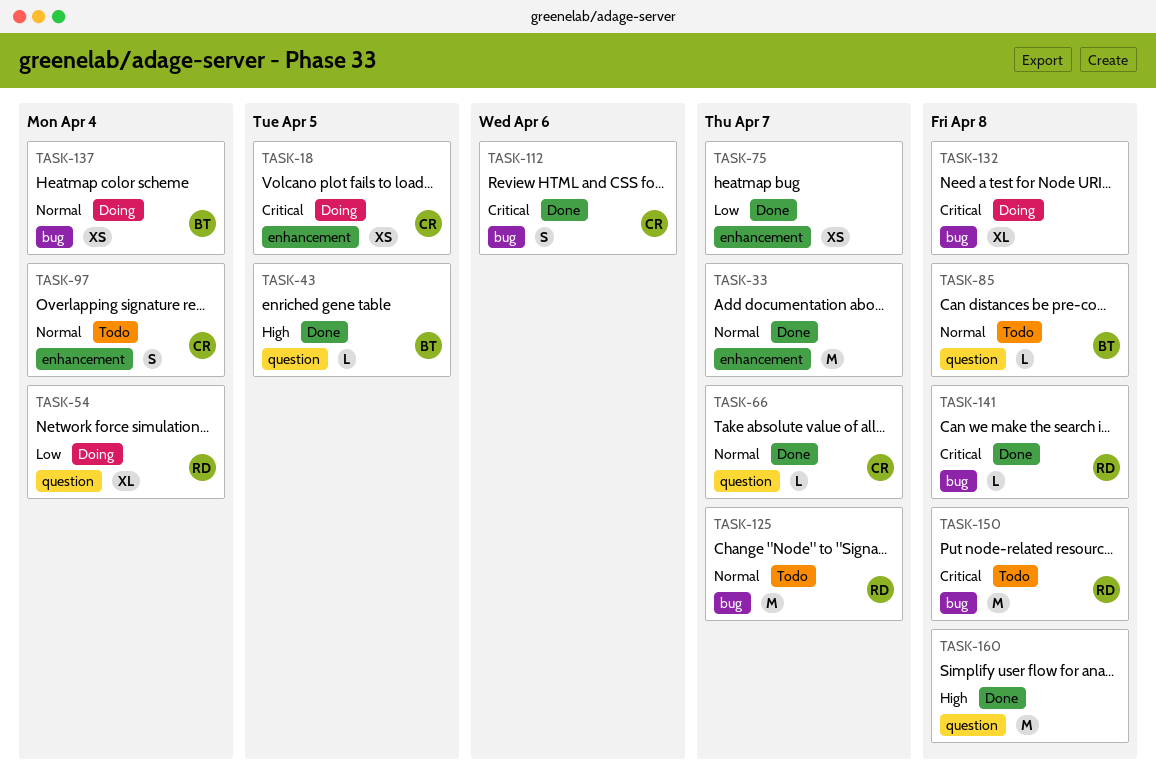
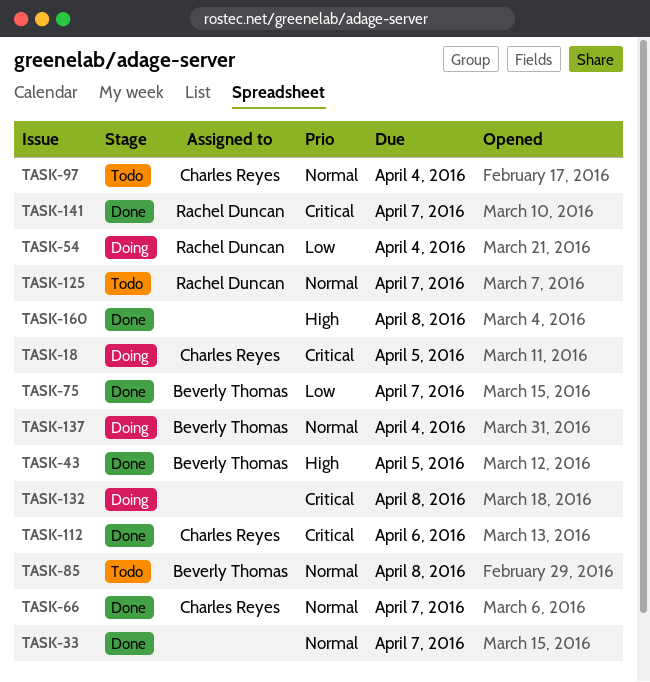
TASK-75, owner: none -> Beverly Thomas
TASK-141, due: Apr 8 -> Apr 7
TASK-150: present -> none

